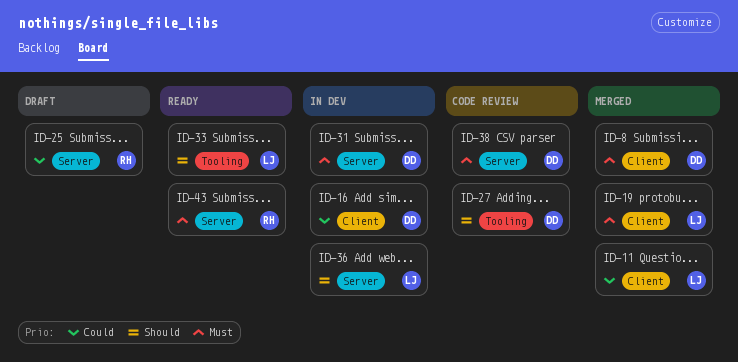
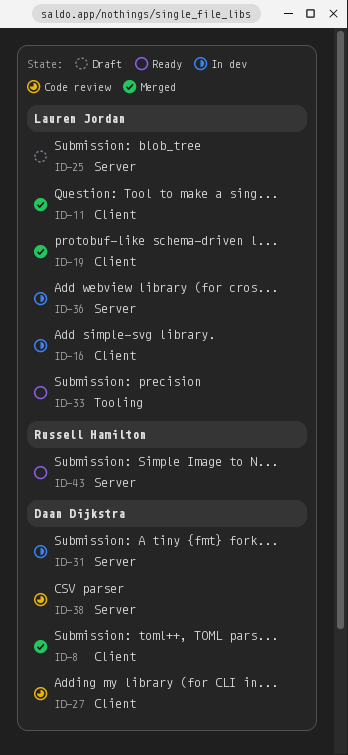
ID-16, owner: Daan Dijkstra -> Lauren Jordan
ID-25, owner: Russell Hamilton -> Lauren Jordan
ID-27, label: Tooling -> Client

